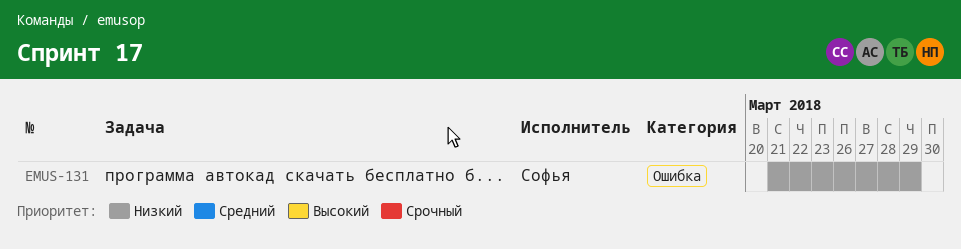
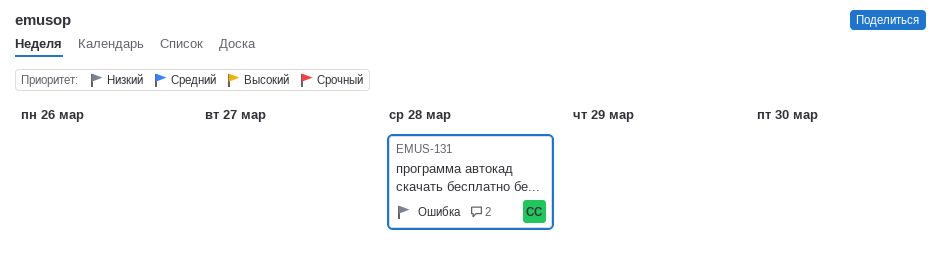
EMUS-131, due: Mar 29 -> Mar 28

